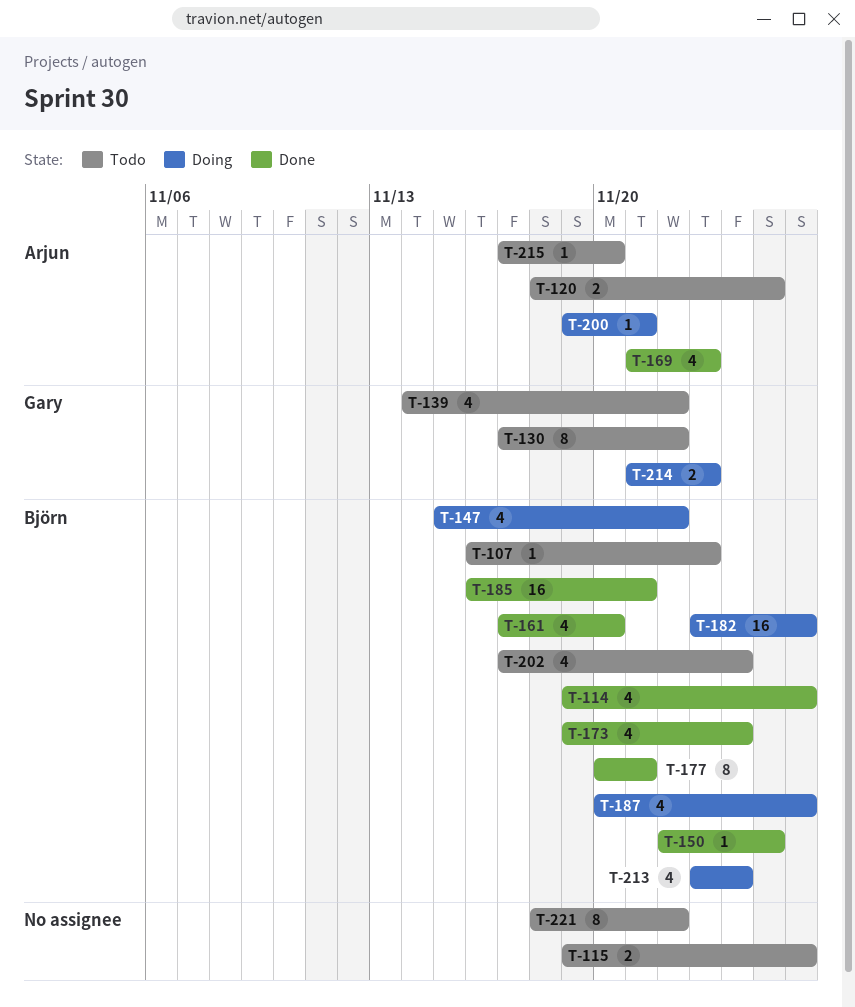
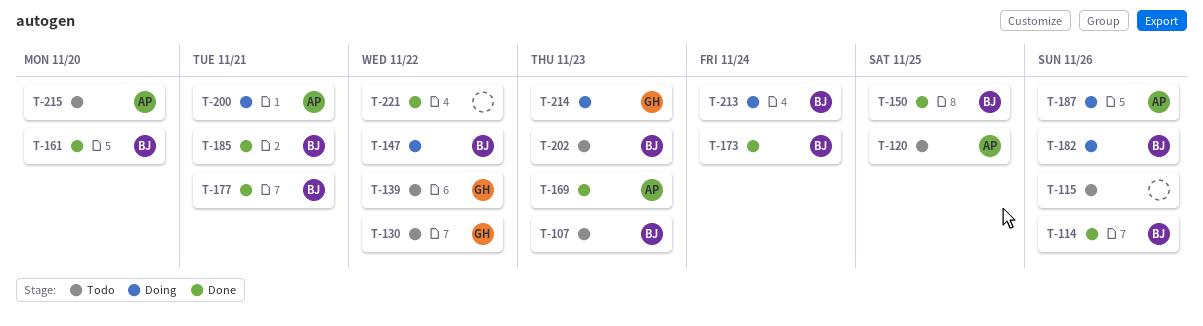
T-187, owner: Björn -> Arjun
T-202, due: Nov 24 -> Nov 23
T-221, status: Todo -> Done

